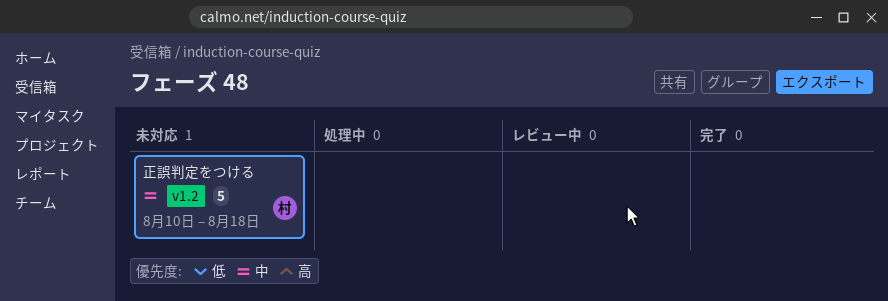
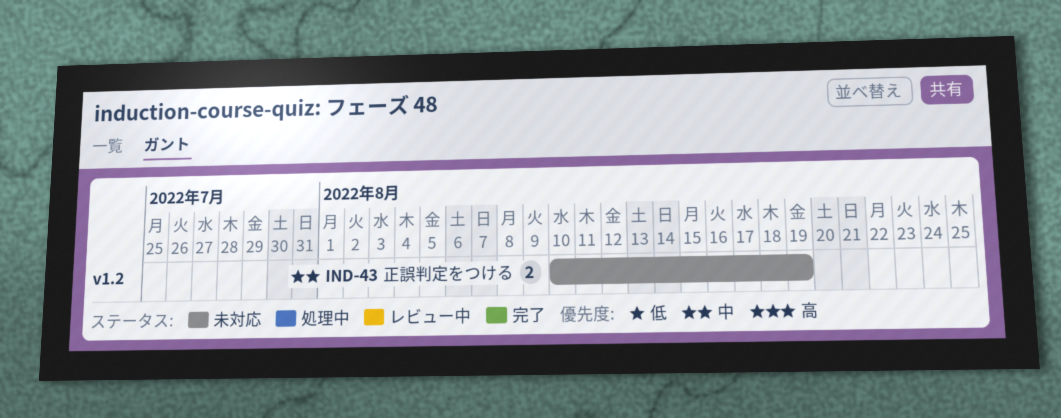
正誤判定をつける, estimate: 5 -> 2
正誤判定をつける, due: Aug 18 -> Aug 19

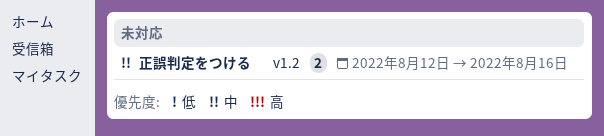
正誤判定をつける, start: Aug 10 -> Aug 12
正誤判定をつける, due: Aug 19 -> Aug 16

